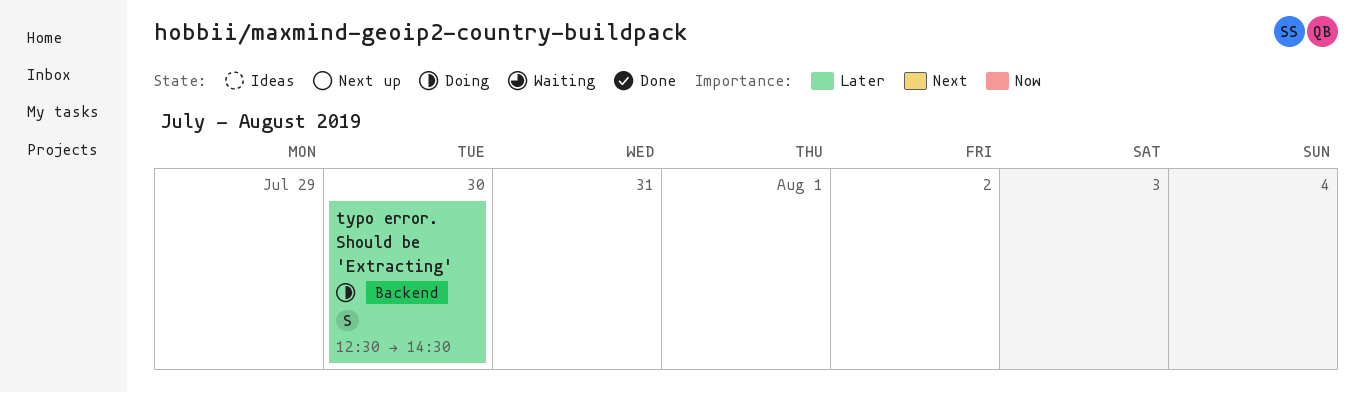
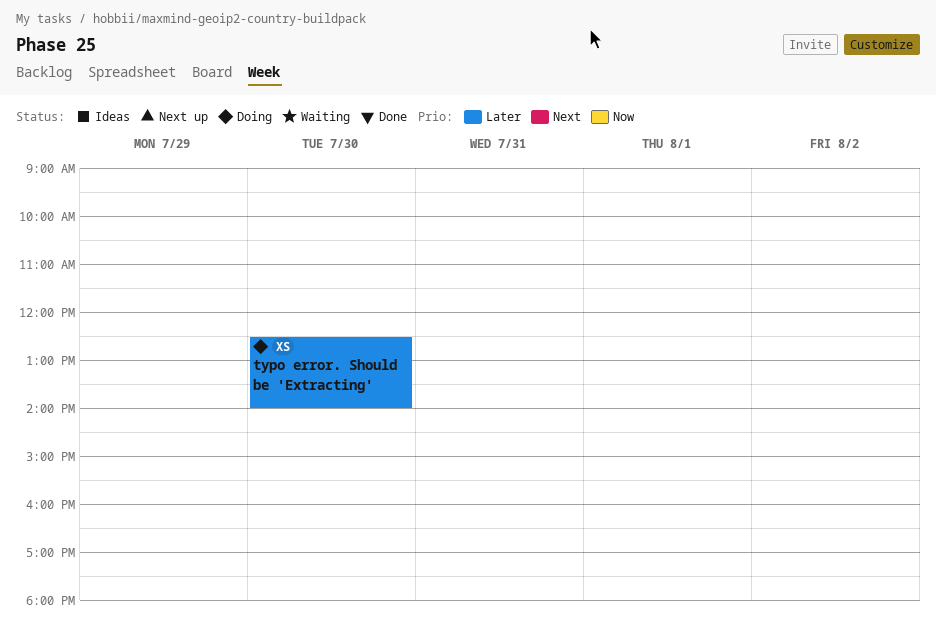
typo error. Should be 'Extracting', estimate: S -> XS
typo error. Should be 'Extracting', ends: 14:30 -> 14:00

